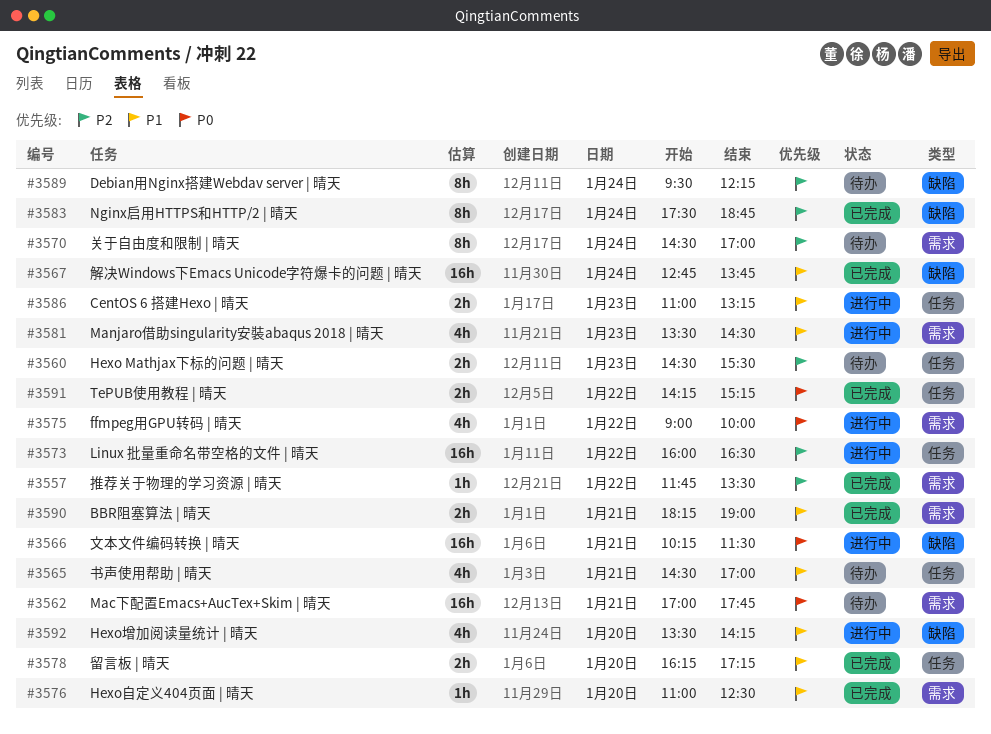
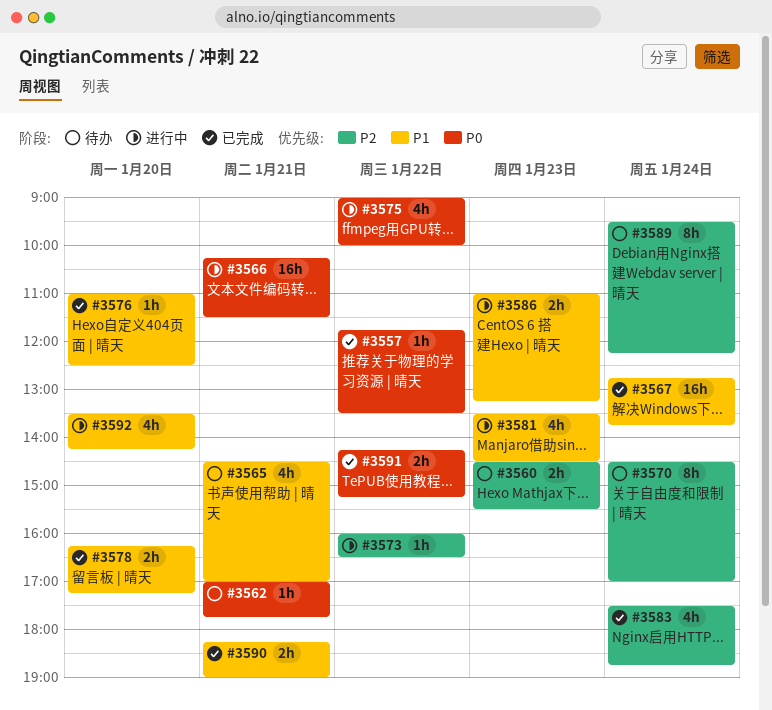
#3557, priority: P2 -> P0
#3562, estimate: 16h -> 1h
#3573, estimate: 16h -> 1h
#3583, estimate: 8h -> 4h

